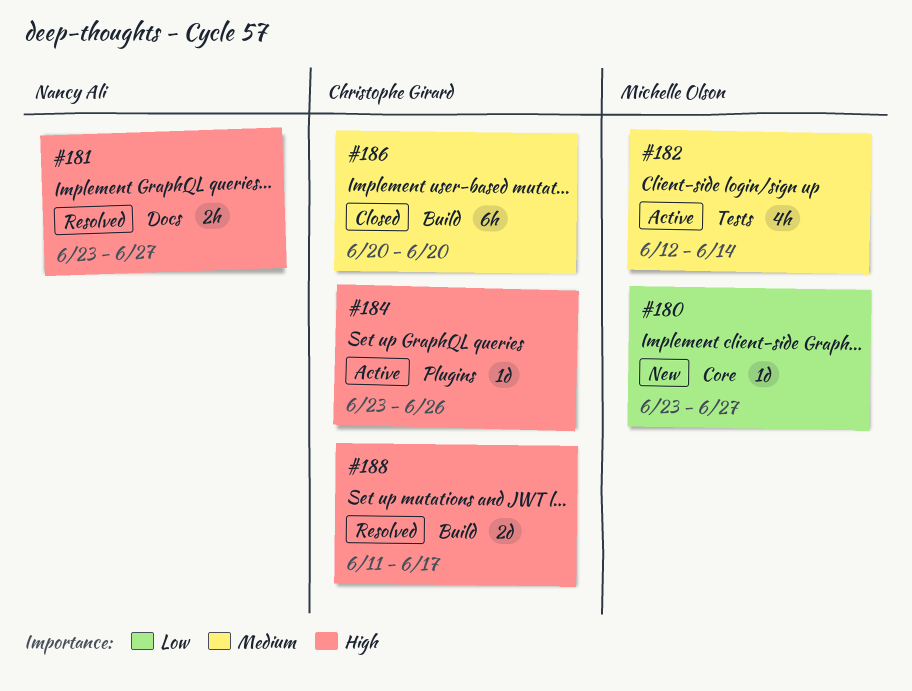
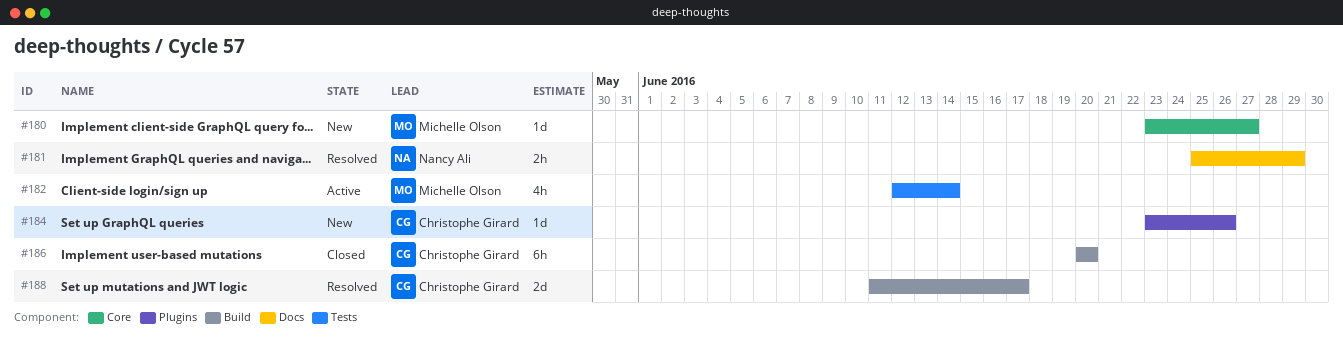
#181, start: Jun 23 -> Jun 25
#181, due: Jun 27 -> Jun 29
#184, status: Active -> New

